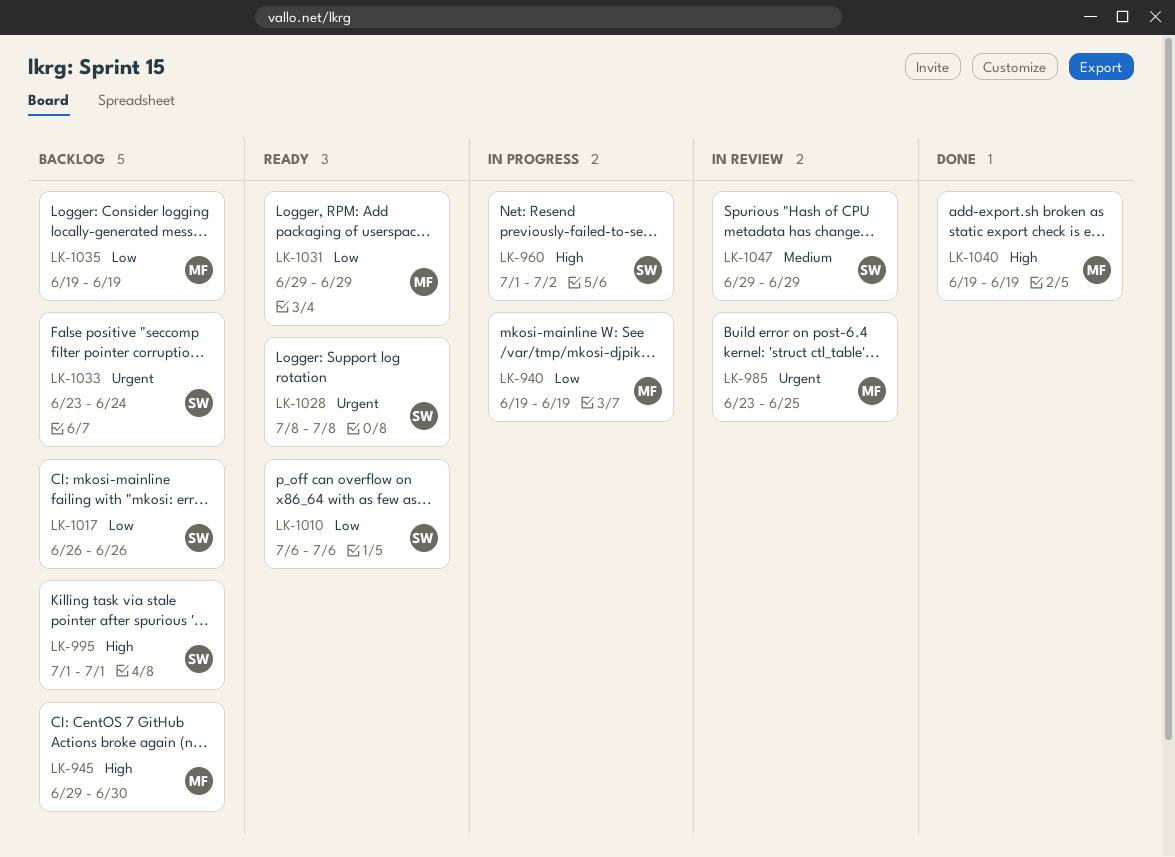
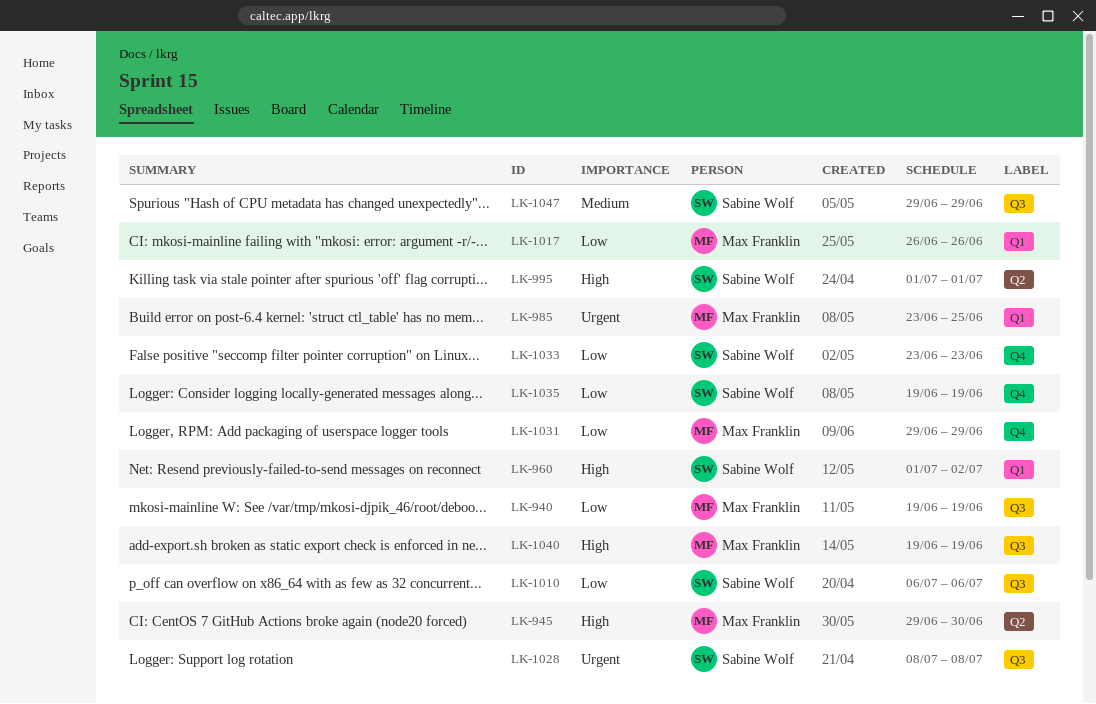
LK-1017, owner: Sabine Wolf -> Max Franklin
LK-1033, priority: Urgent -> Low
LK-1033, due: Jun 24 -> Jun 23
LK-1035, owner: Max Franklin -> Sabine Wolf

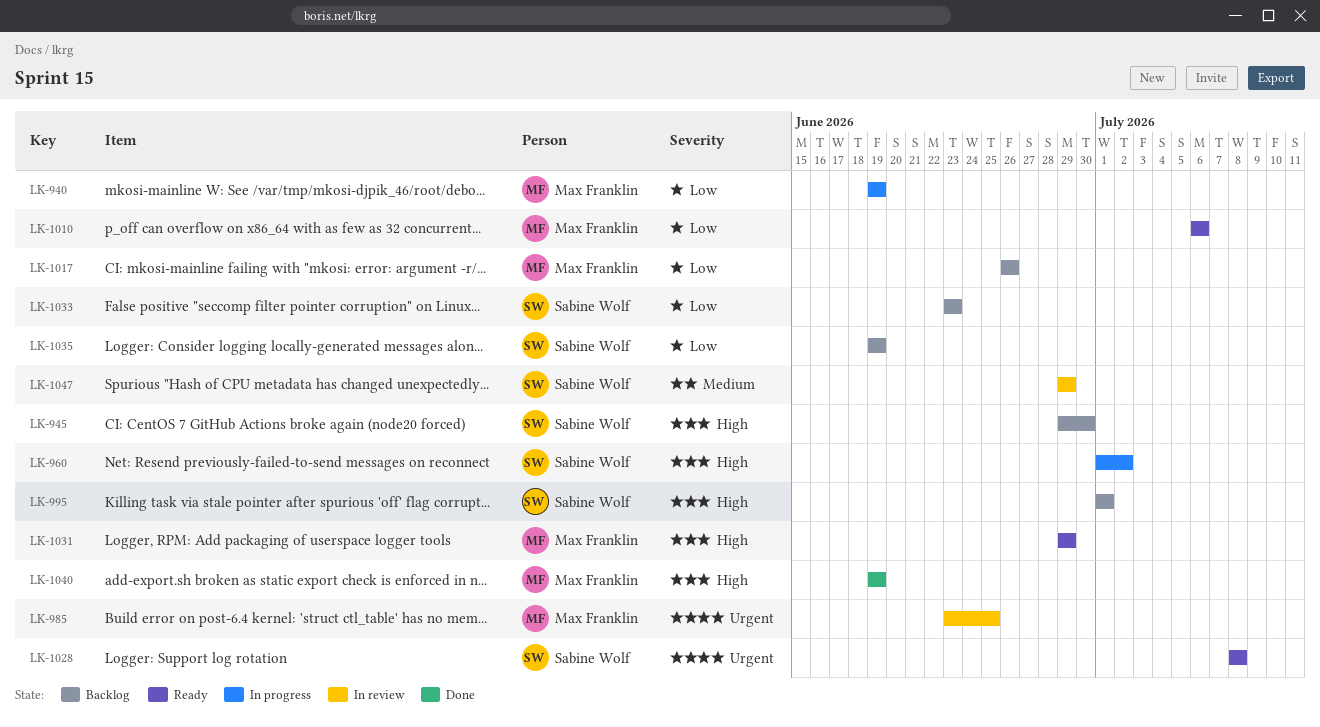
LK-945, owner: Max Franklin -> Sabine Wolf
LK-1010, owner: Sabine Wolf -> Max Franklin
LK-1031, priority: Low -> High

